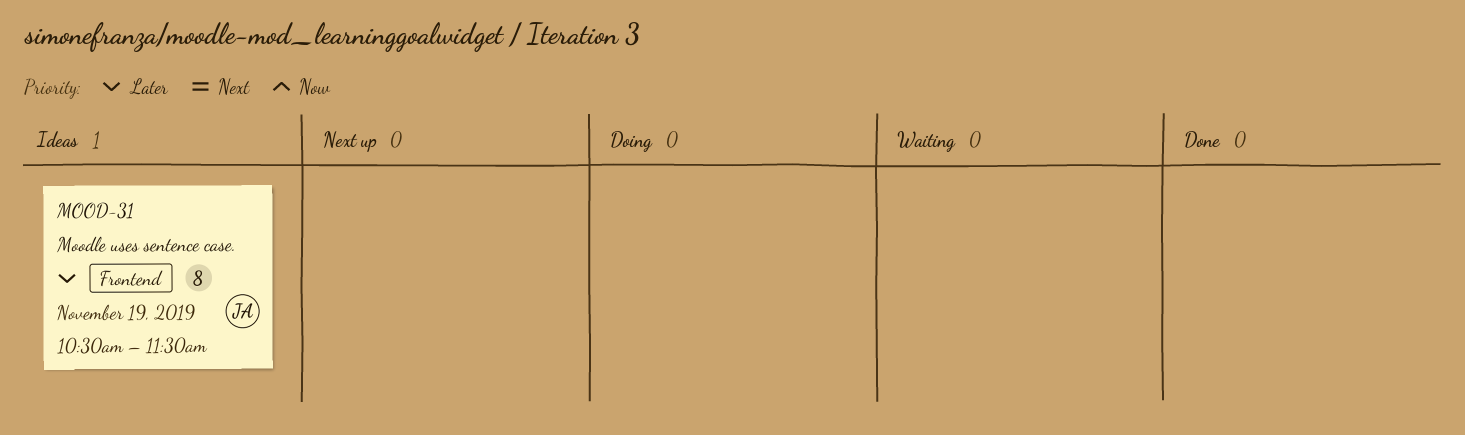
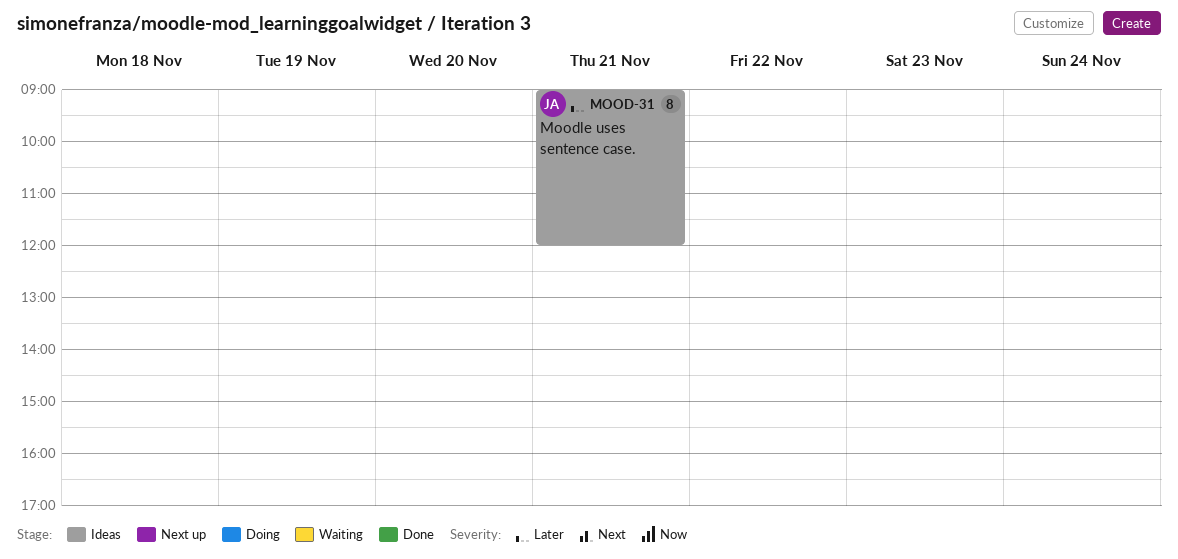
MOOD-31, day: Nov 19 -> Nov 21
MOOD-31, begins: 10:30 -> 09:00
MOOD-31, ends: 11:30 -> 12:00

